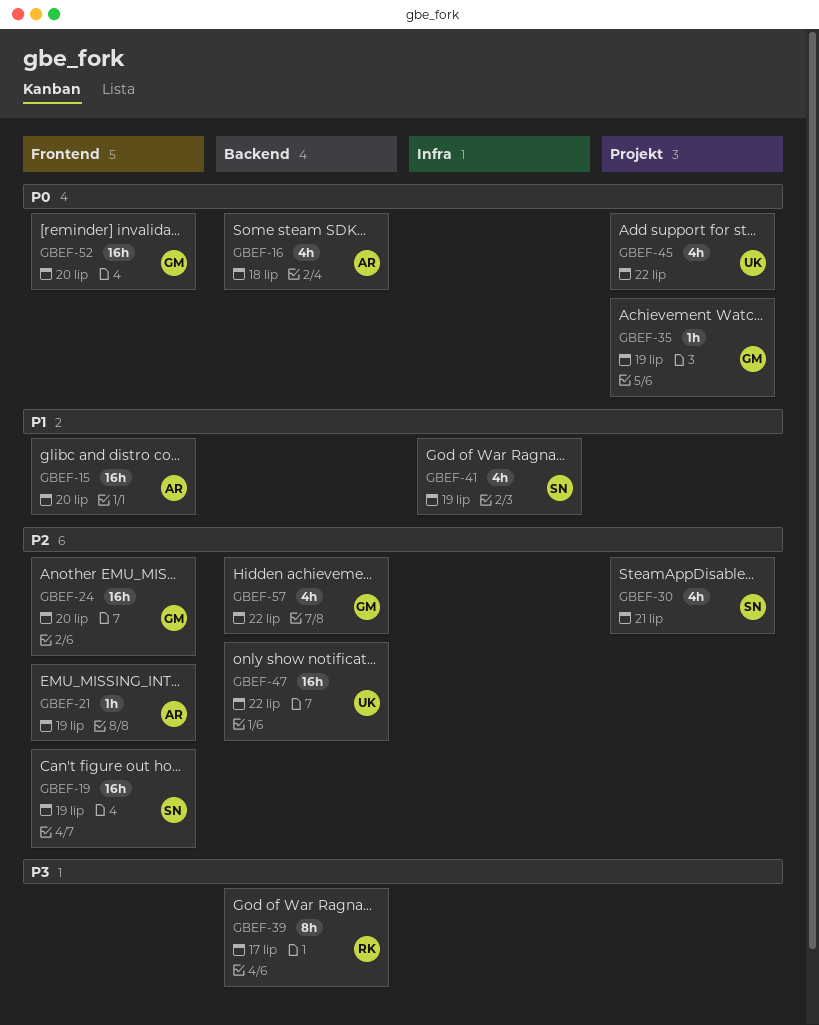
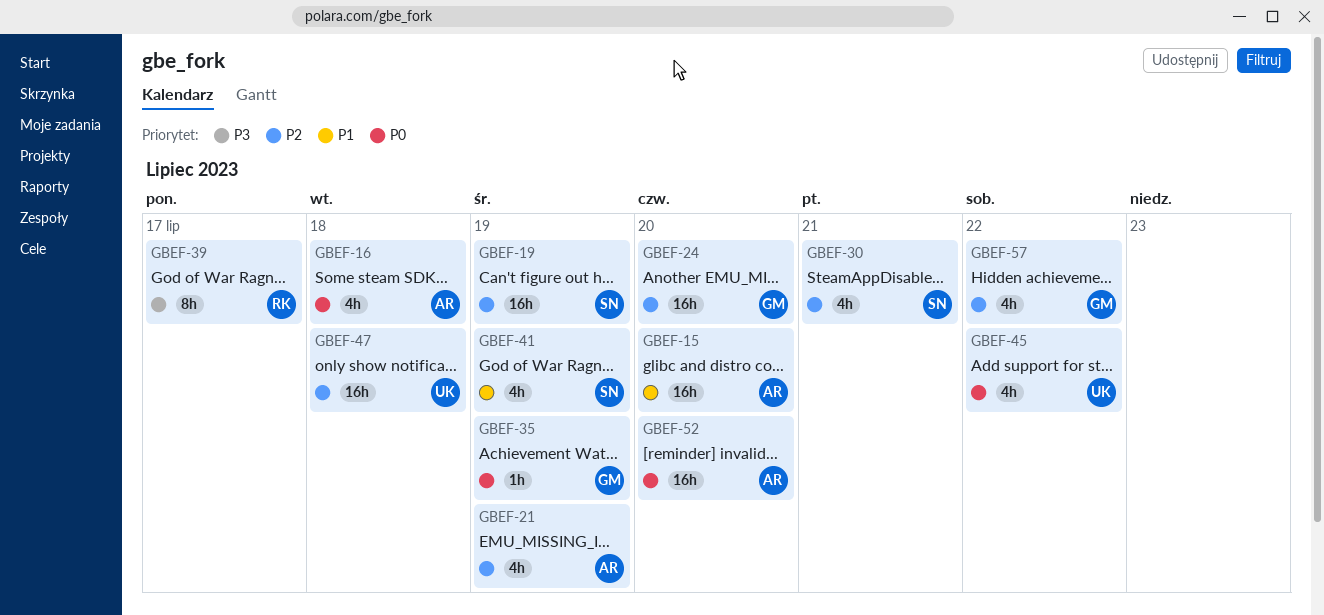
GBEF-21, estimate: 1h -> 4h
GBEF-47, due: Jul 22 -> Jul 18
GBEF-52, owner: GM -> AR

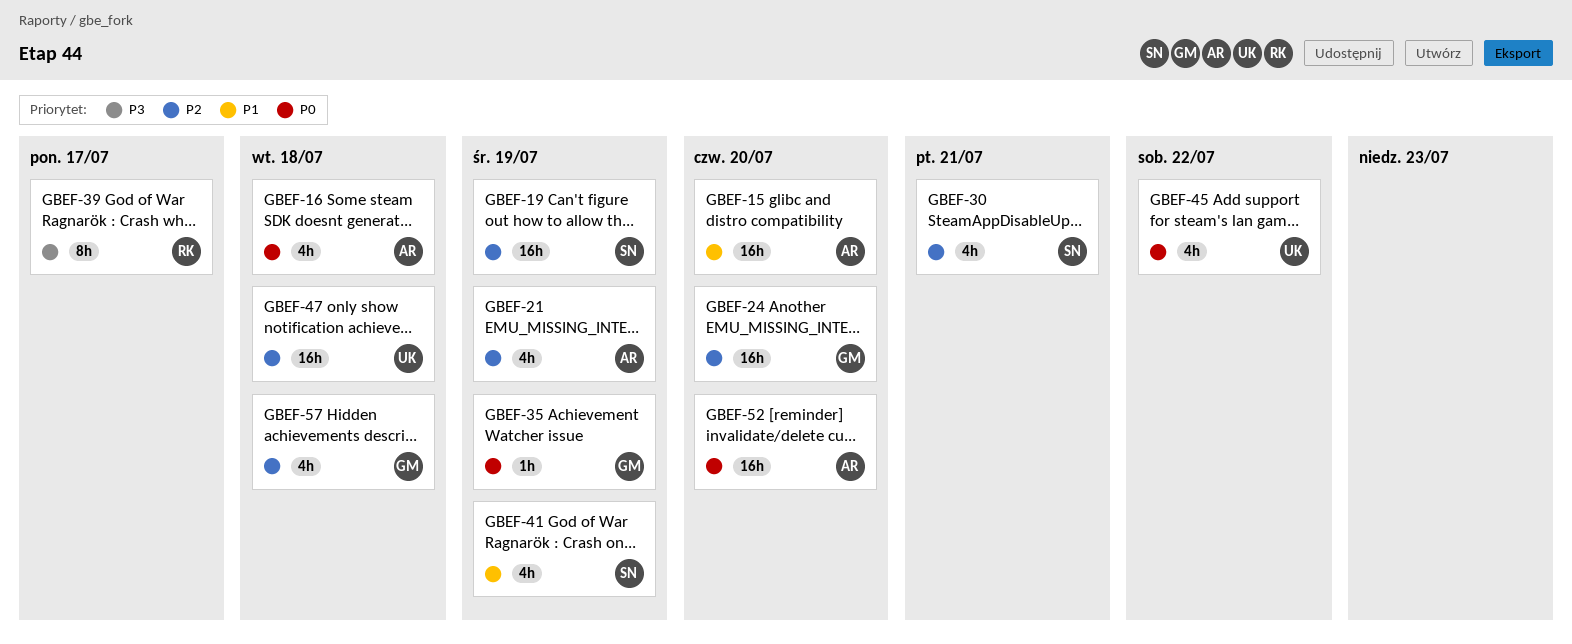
GBEF-57, due: Jul 22 -> Jul 18

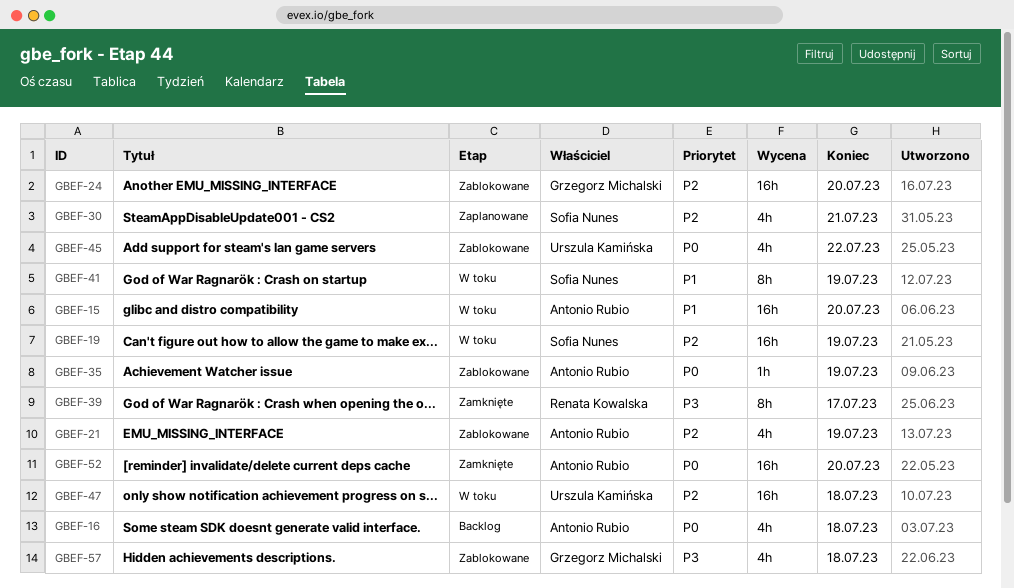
GBEF-35, owner: Grzegorz Michalski -> Antonio Rubio
GBEF-41, estimate: 4h -> 8h
GBEF-57, priority: P2 -> P3

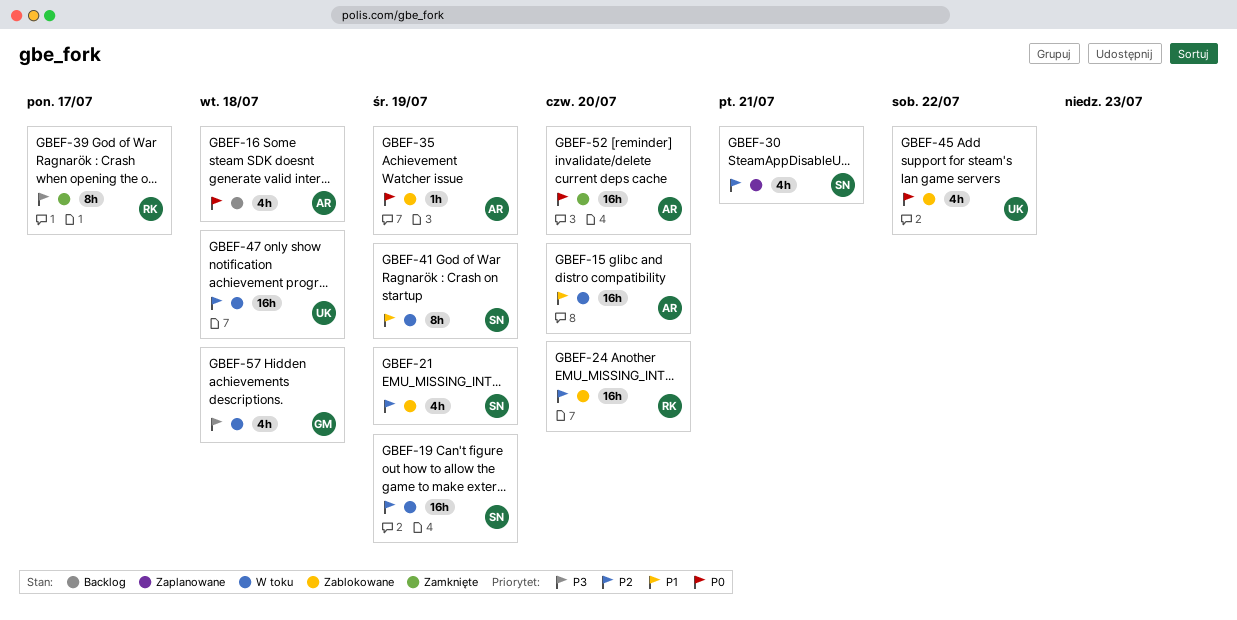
GBEF-21, owner: Antonio Rubio -> Sofia Nunes
GBEF-24, owner: Grzegorz Michalski -> Renata Kowalska
GBEF-57, status: Zablokowane -> W toku

